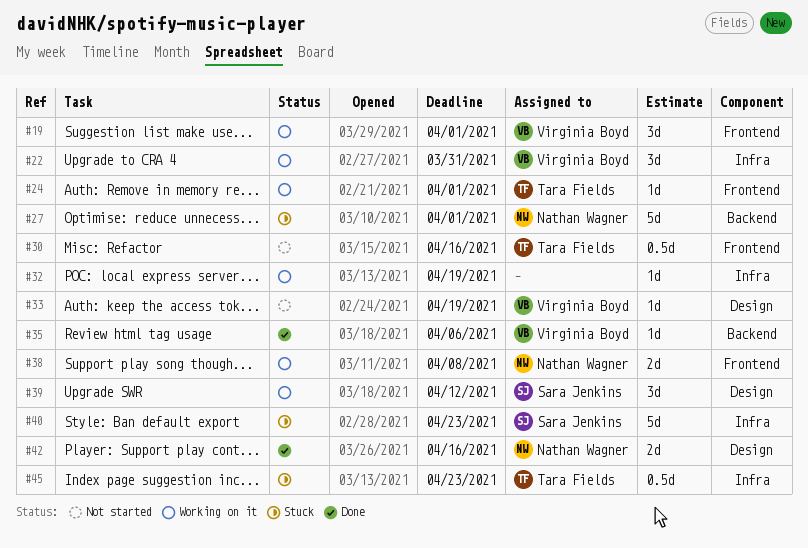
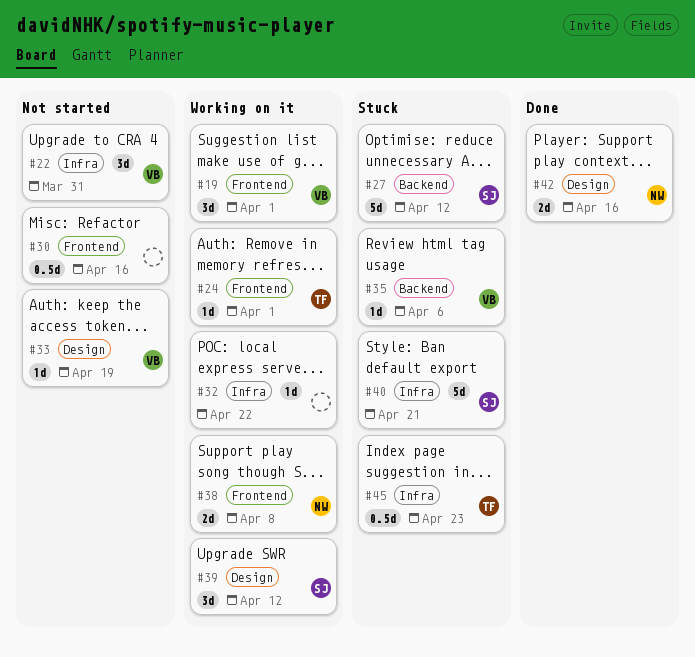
#22, status: Working on it -> Not started
#27, owner: Nathan Wagner -> Sara Jenkins
#27, due: Apr 1 -> Apr 12
#30, owner: Tara Fields -> none
#32, due: Apr 19 -> Apr 22
#35, status: Done -> Stuck
#40, due: Apr 23 -> Apr 21

